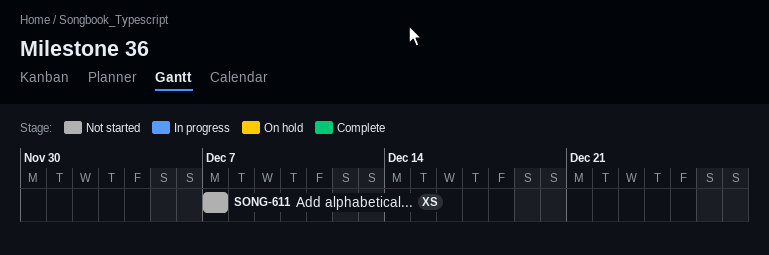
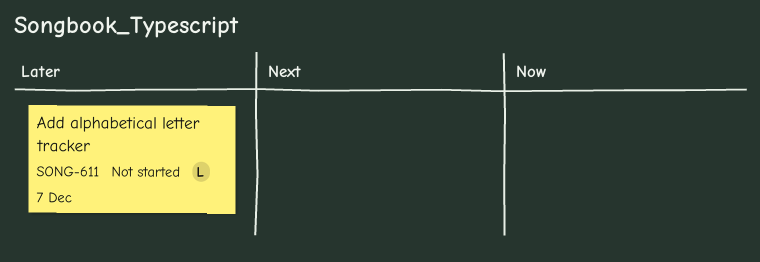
SONG-611, estimate: XS -> L

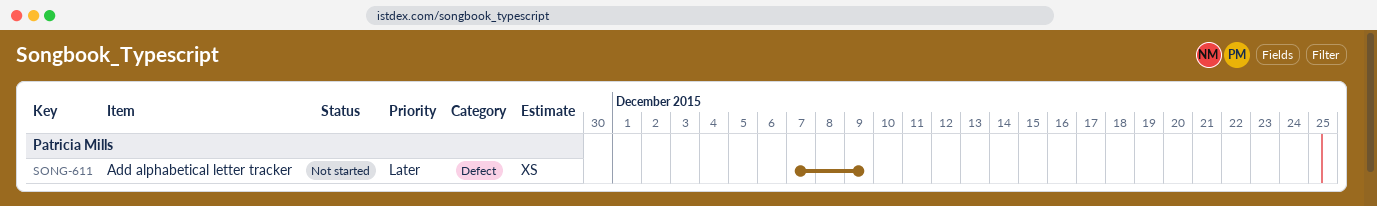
SONG-611, estimate: L -> XS
SONG-611, due: Dec 7 -> Dec 9

